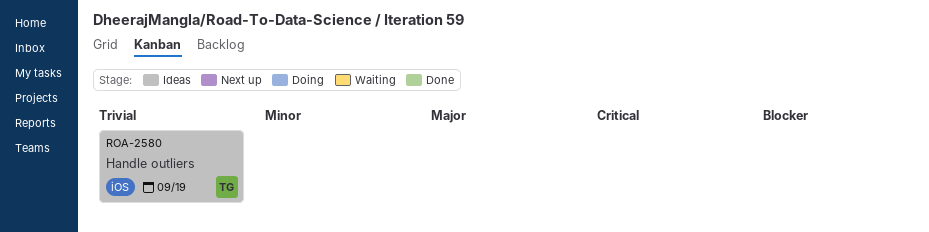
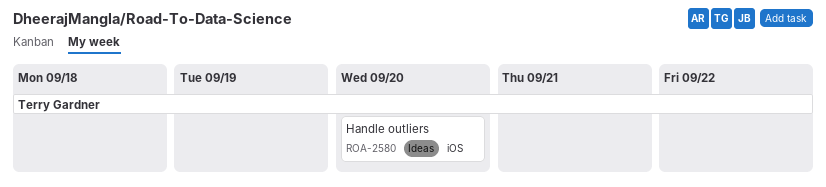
ROA-2580, due: Sep 19 -> Sep 20

